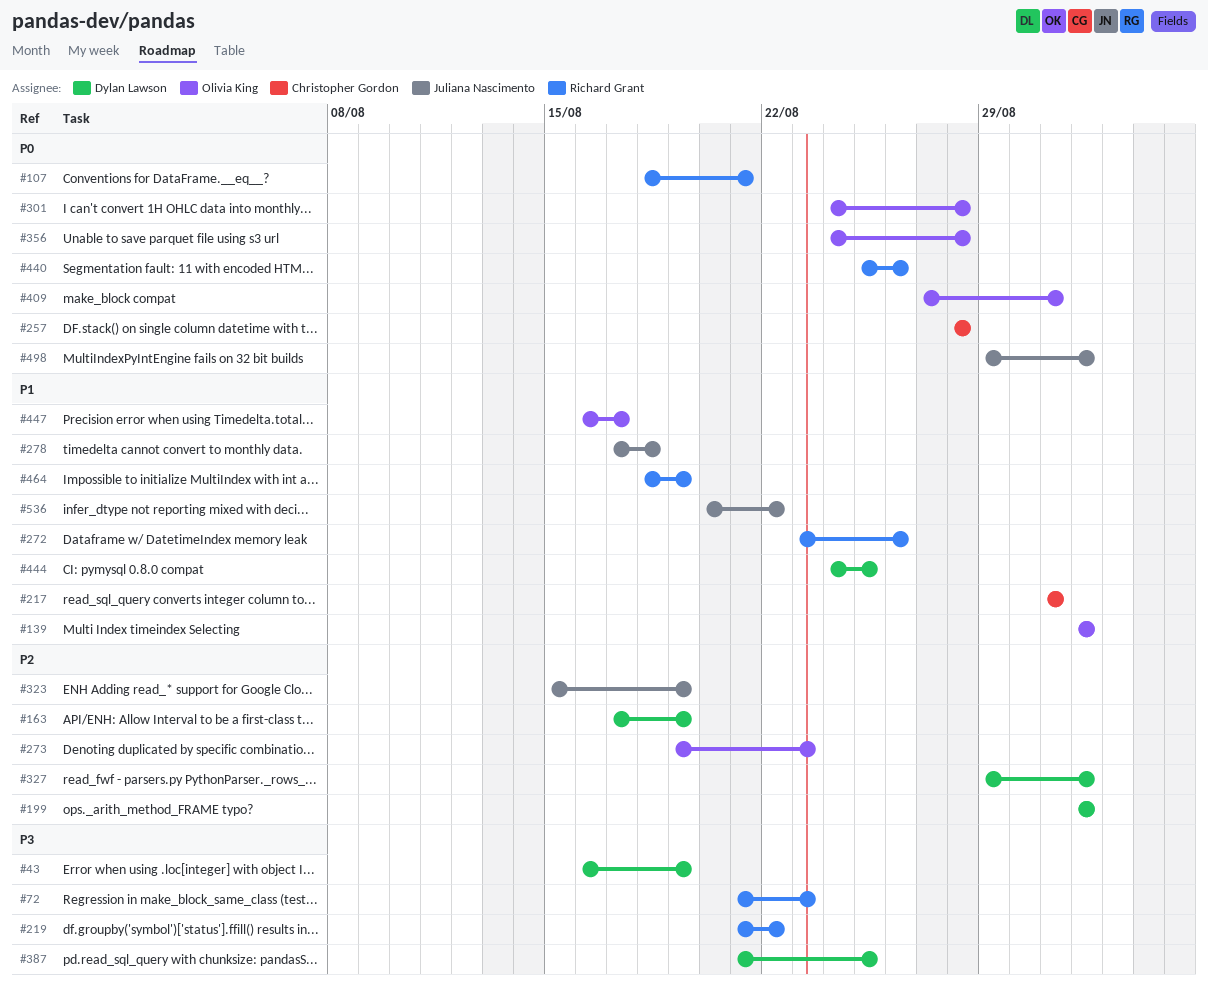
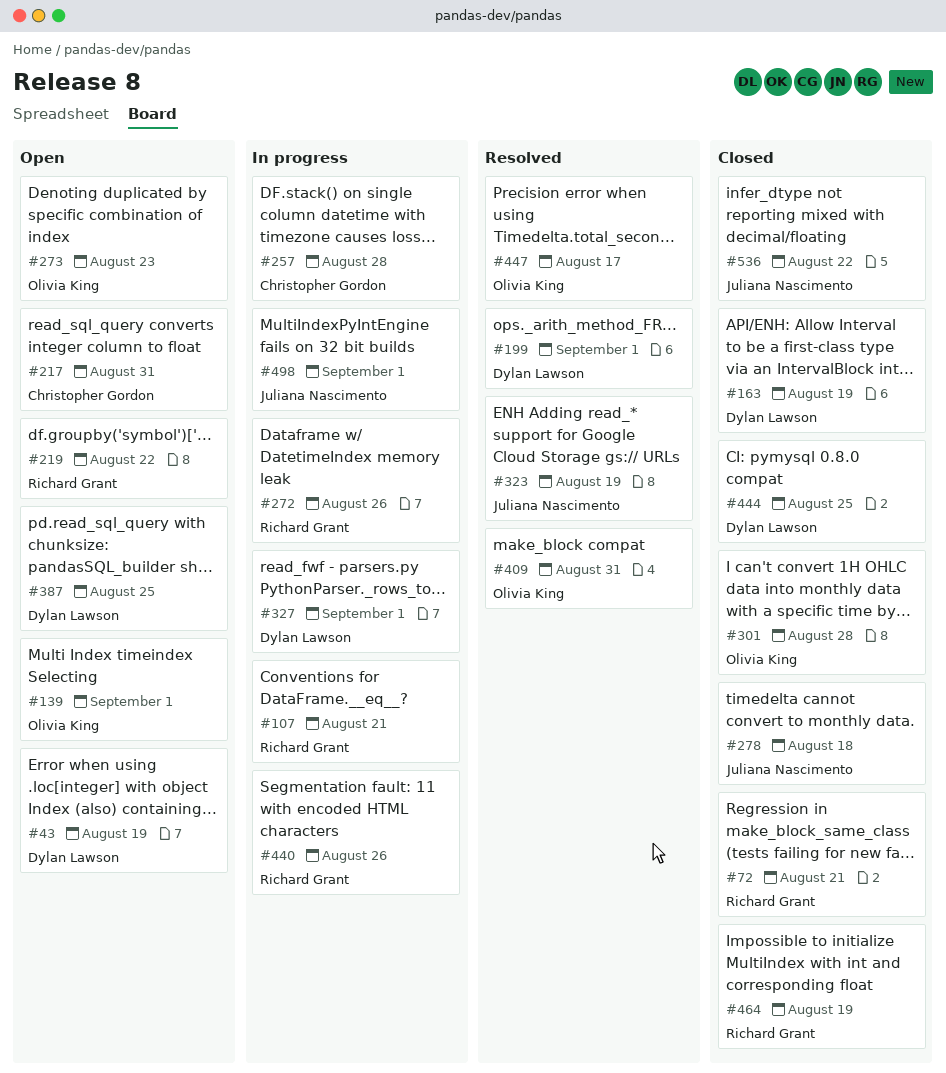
#72, due: Aug 23 -> Aug 21
#356: present -> none

